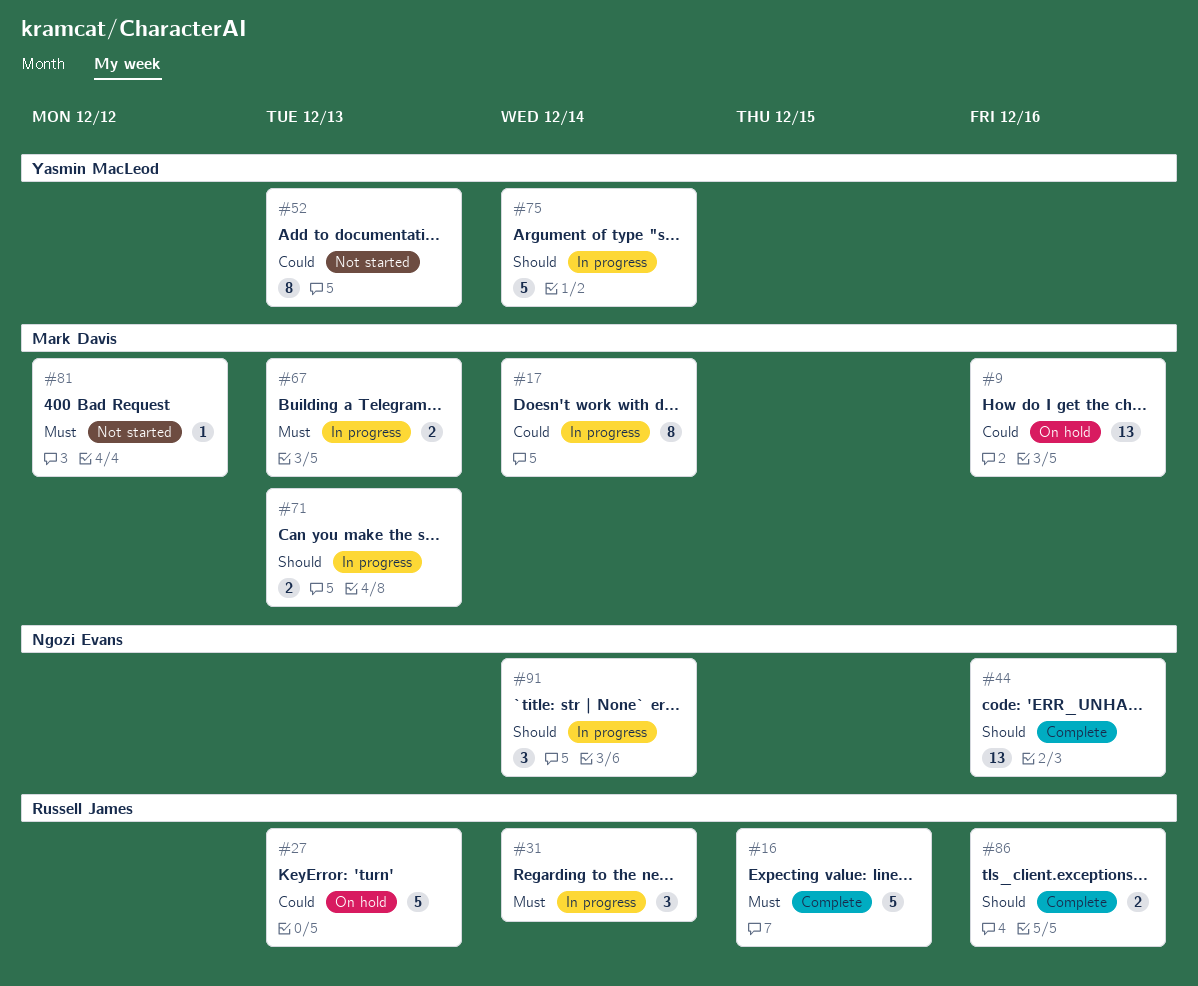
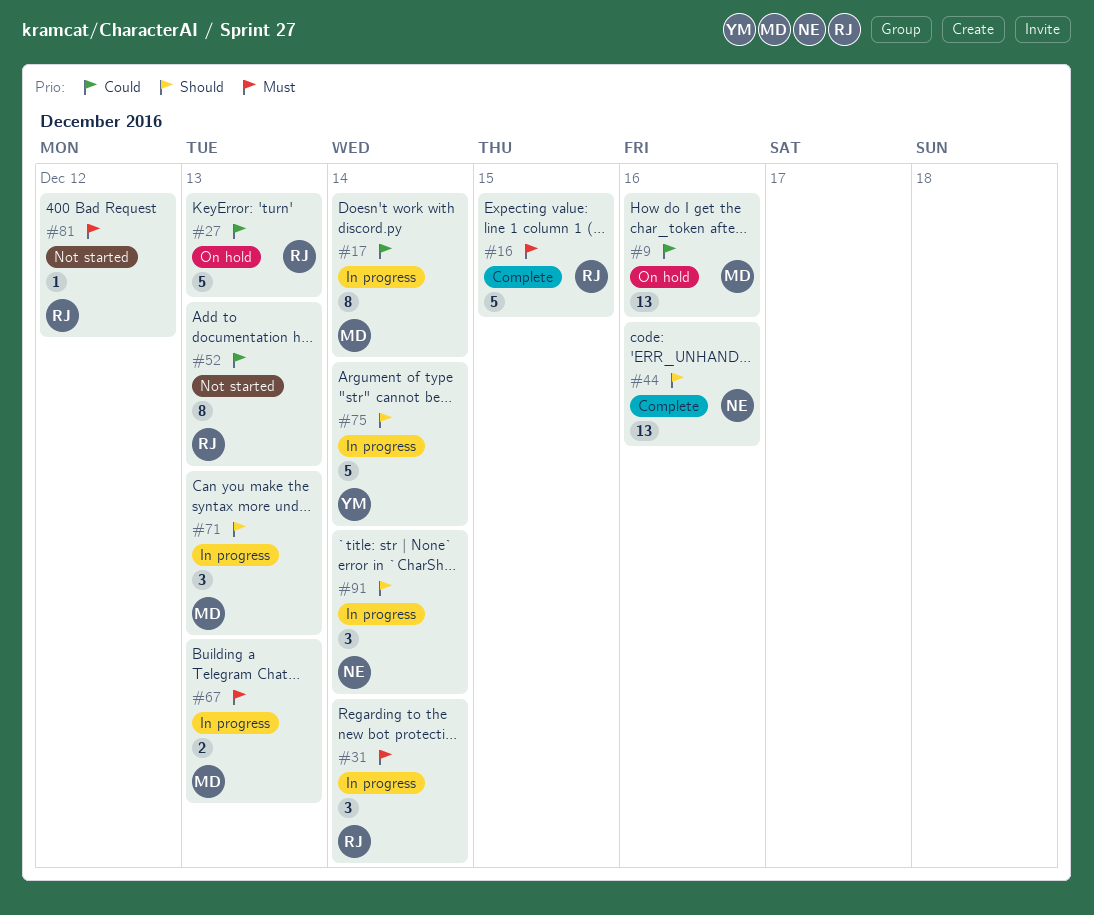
#52, owner: Yasmin MacLeod -> Russell James
#71, estimate: 2 -> 3
#81, owner: Mark Davis -> Russell James
#86: present -> none

